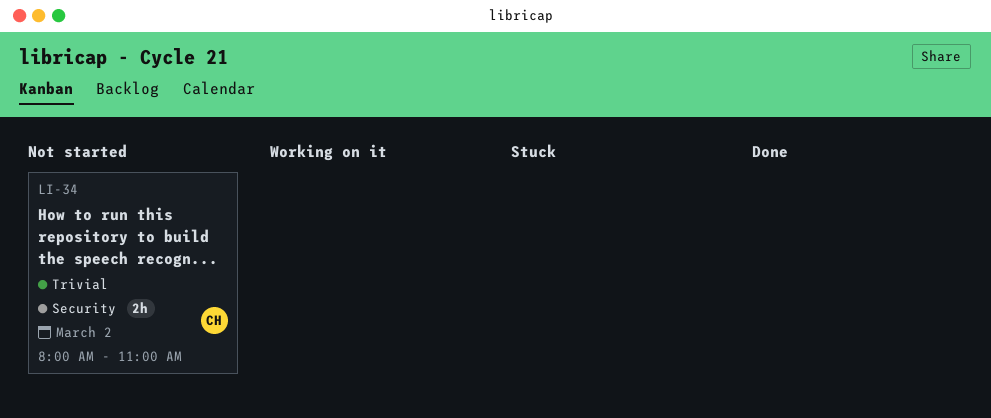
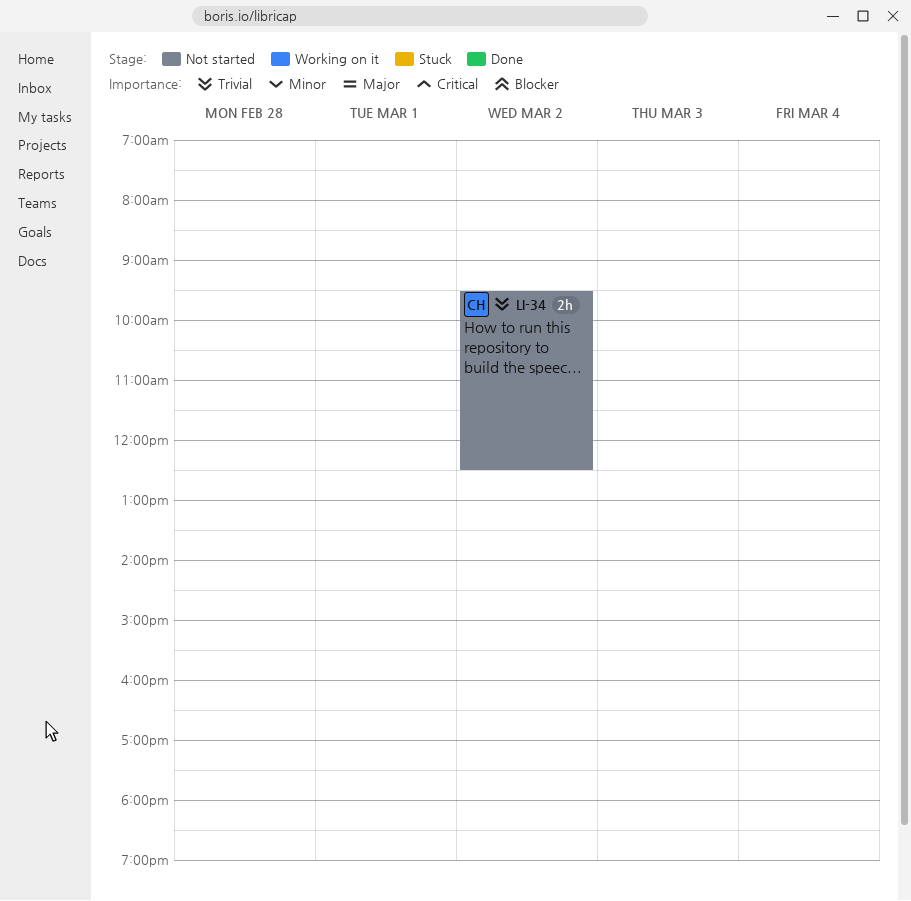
LI-34, begins: 08:00 -> 09:30
LI-34, ends: 11:00 -> 12:30

